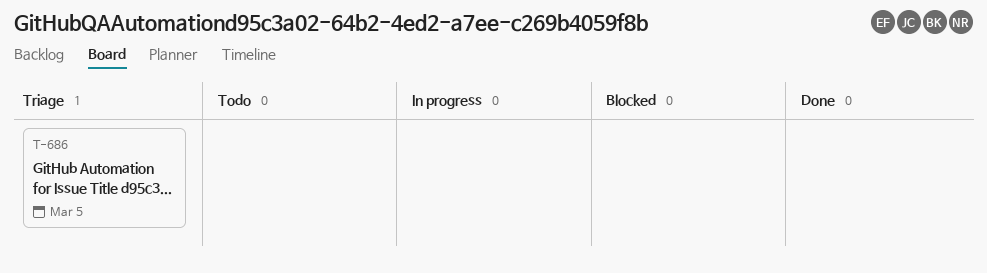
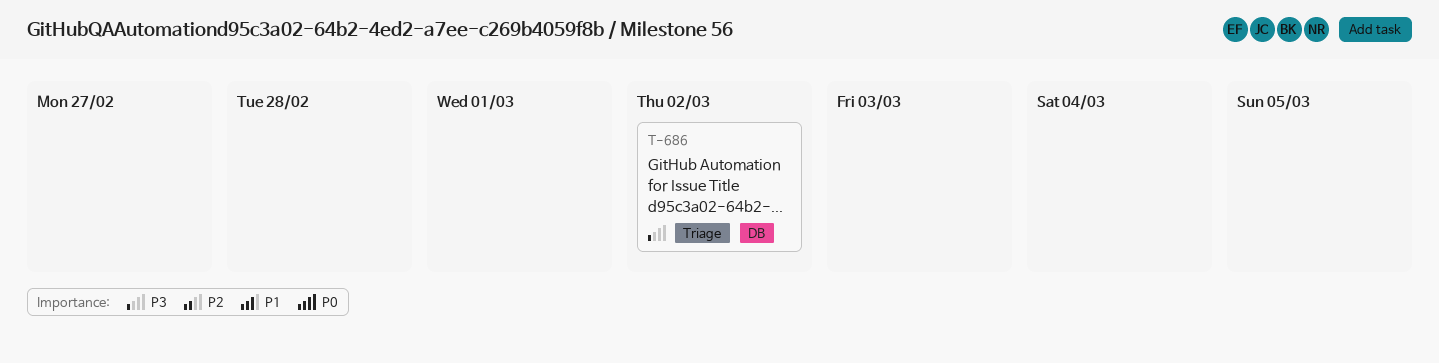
T-686, due: Mar 5 -> Mar 2

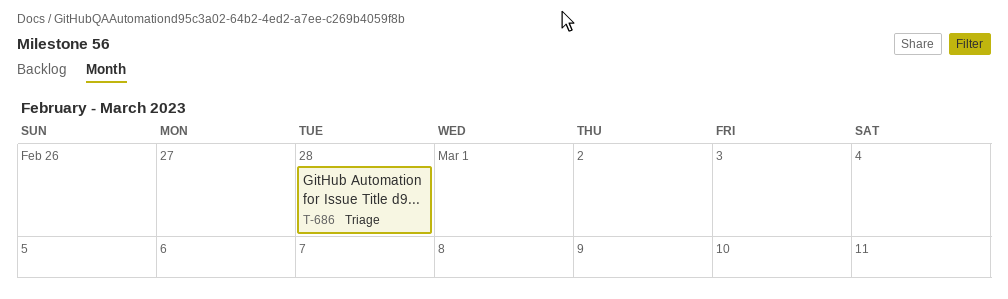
T-686, due: Mar 2 -> Feb 28

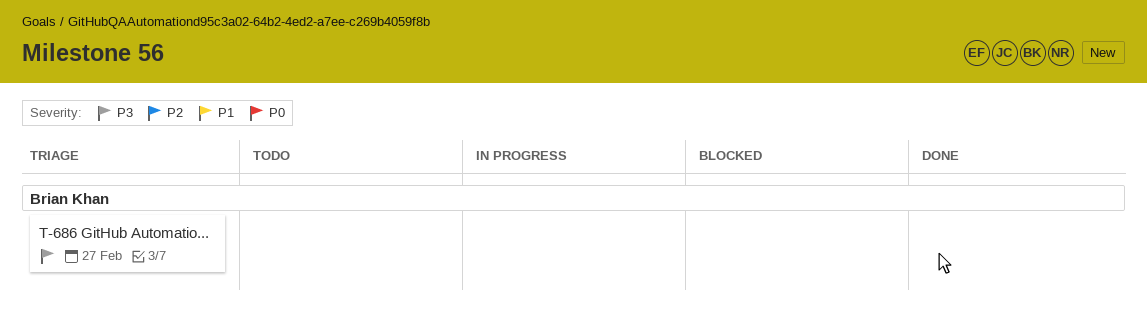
T-686, due: Feb 28 -> Feb 27

